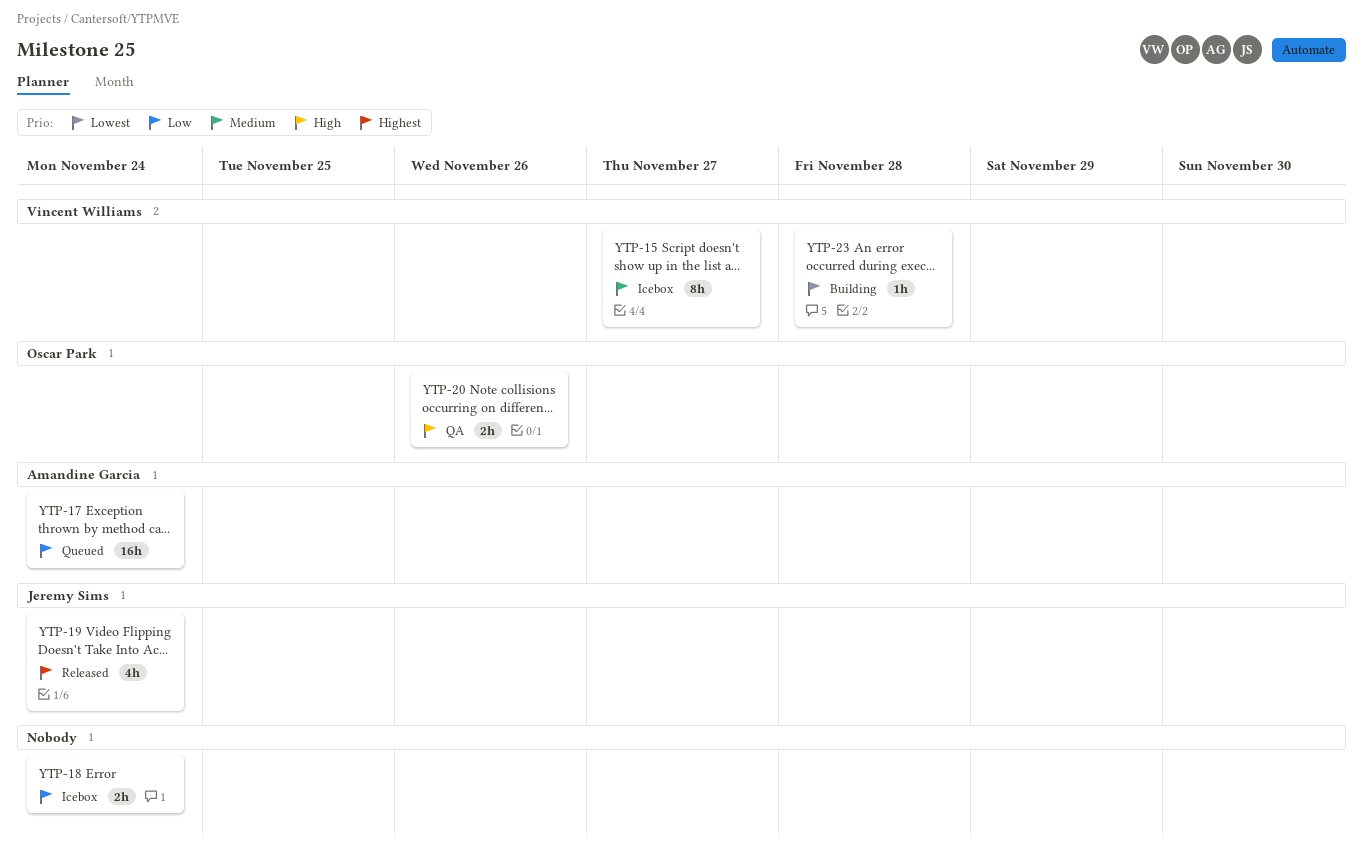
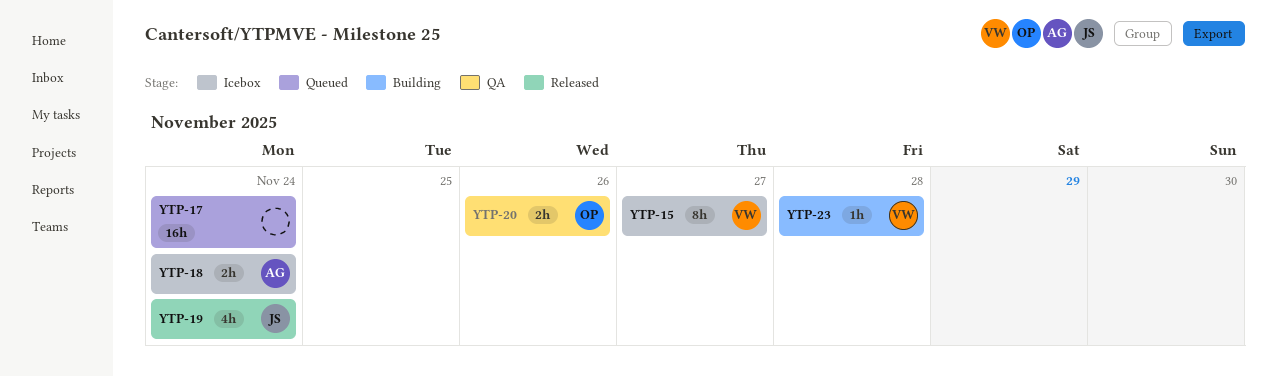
YTP-17, owner: Amandine Garcia -> none
YTP-18, owner: none -> Amandine Garcia

